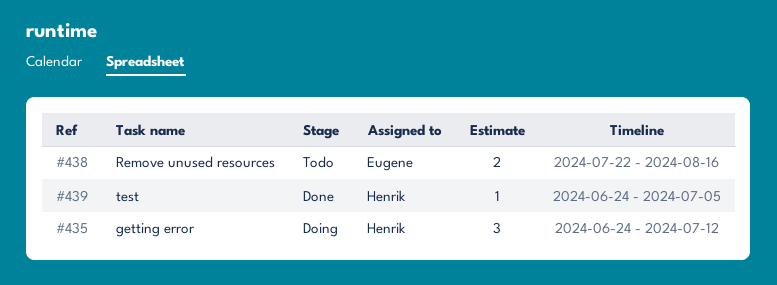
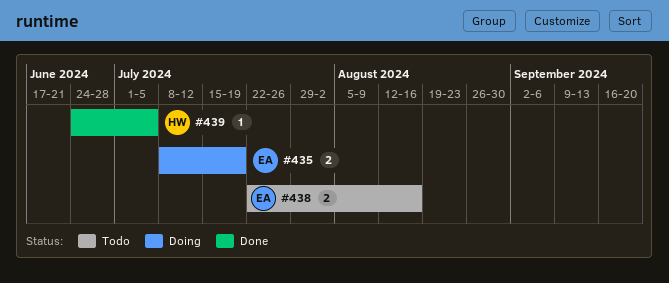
#435, owner: Henrik -> Eugene
#435, estimate: 3 -> 2
#435, start: Jun 24 -> Jul 8
#435, due: Jul 12 -> Jul 19

